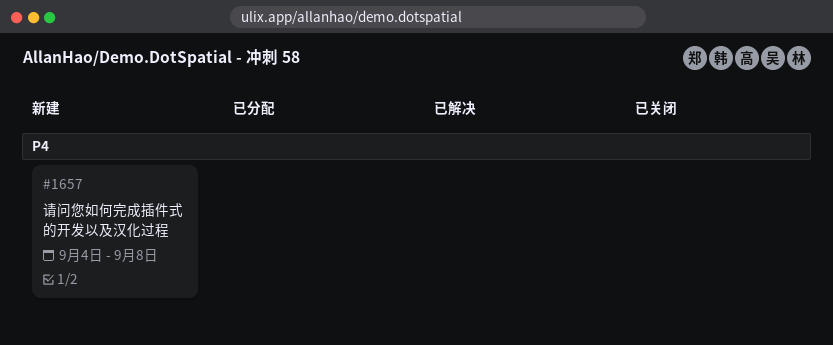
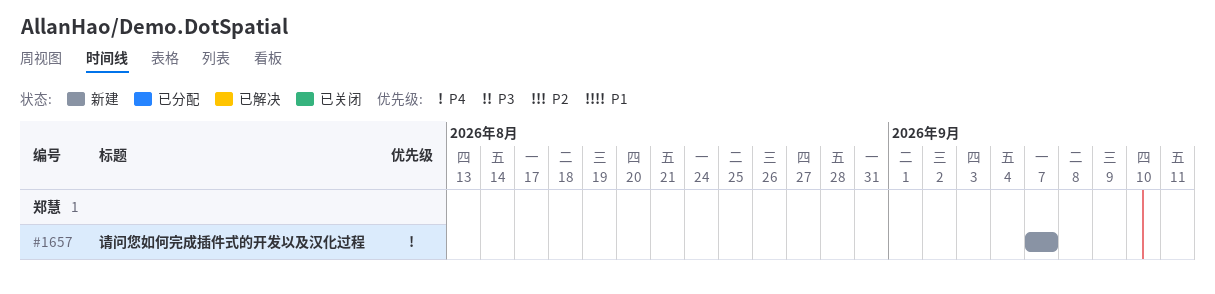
#1657, start: Sep 4 -> Sep 7
#1657, due: Sep 8 -> Sep 7

